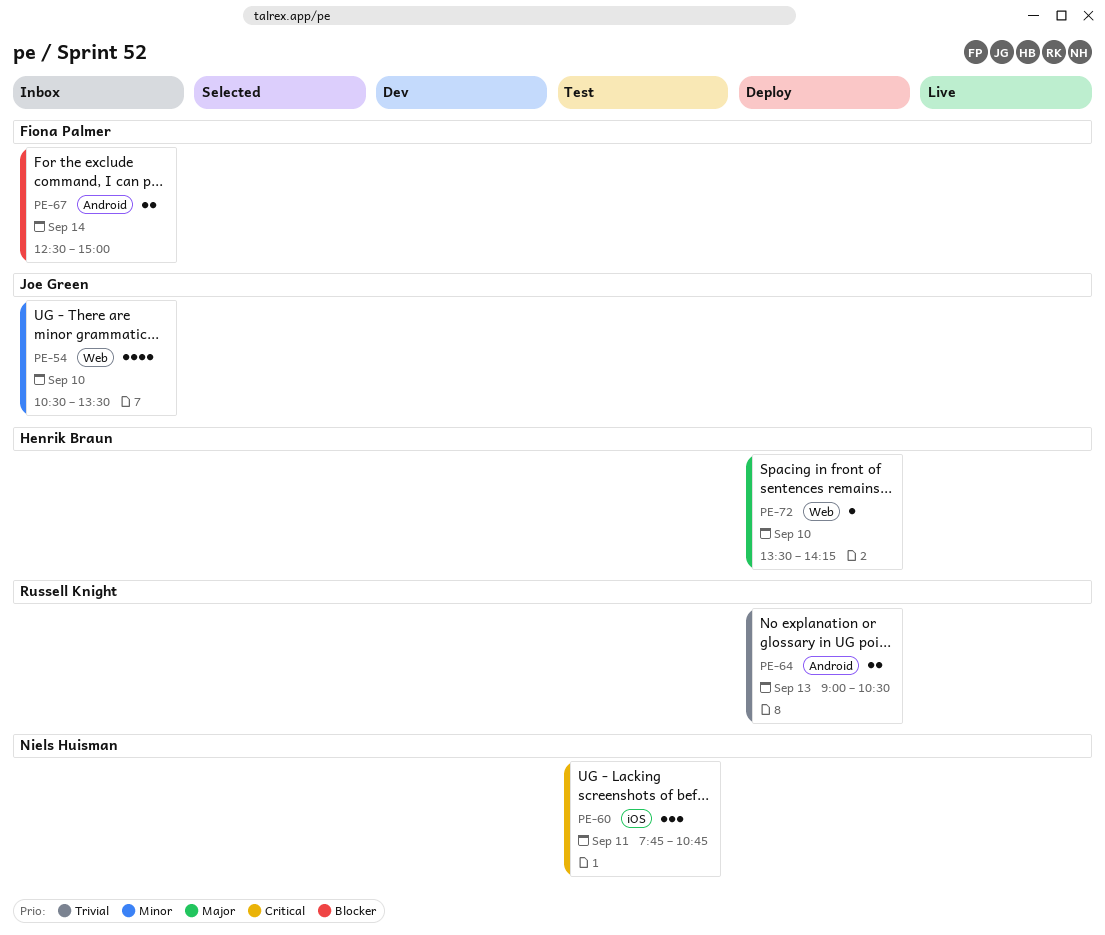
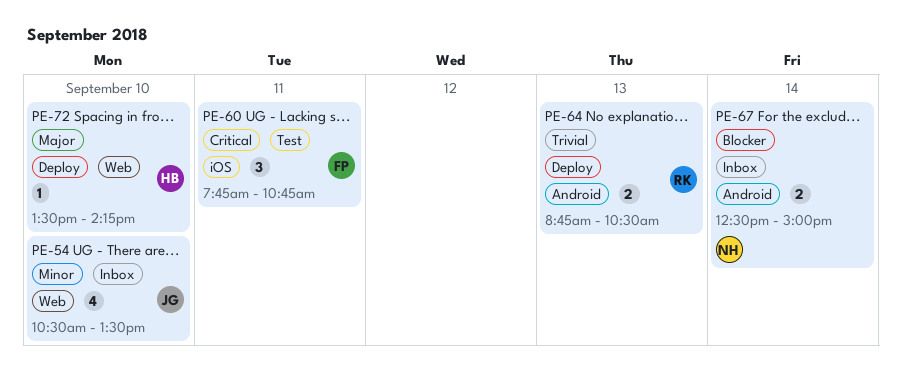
PE-60, owner: Niels Huisman -> Fiona Palmer
PE-64, begins: 09:00 -> 08:45
PE-67, owner: Fiona Palmer -> Niels Huisman

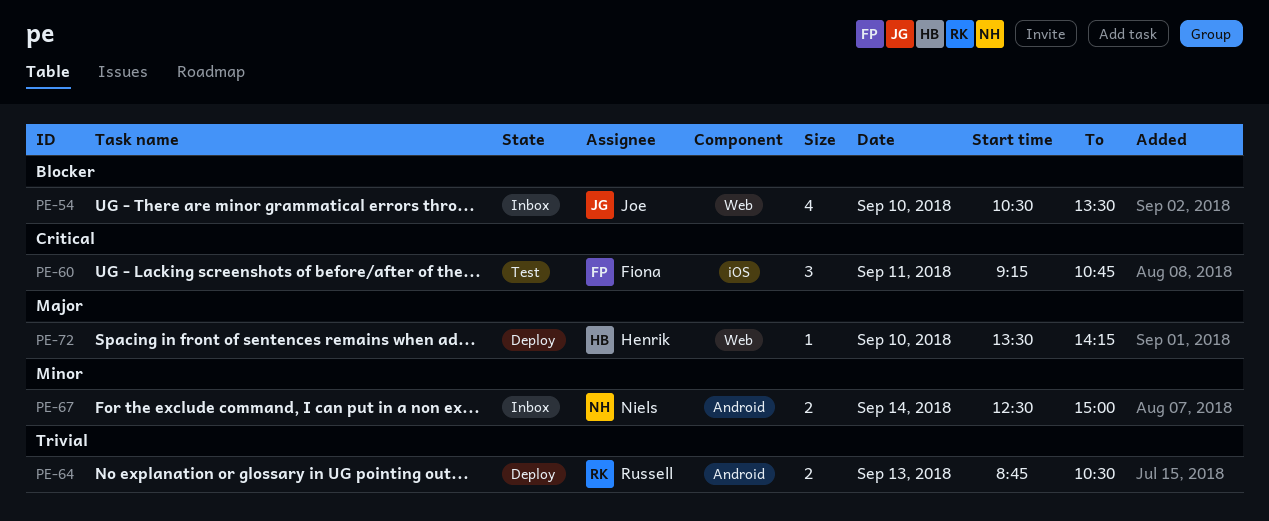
PE-54, priority: Minor -> Blocker
PE-60, begins: 07:45 -> 09:15
PE-67, priority: Blocker -> Minor

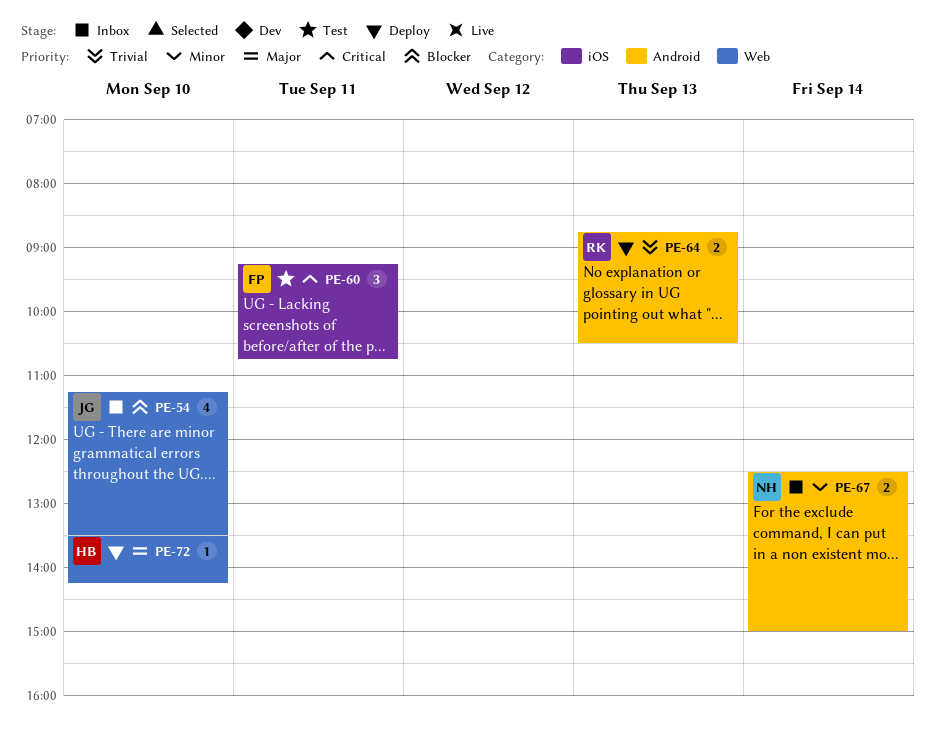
PE-54, begins: 10:30 -> 11:15

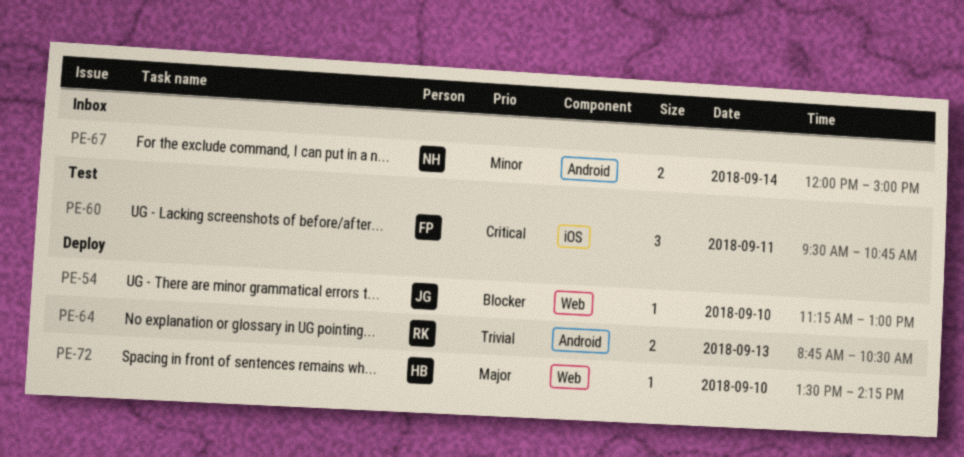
PE-54, status: Inbox -> Deploy
PE-54, estimate: 4 -> 1
PE-54, ends: 13:30 -> 13:00
PE-60, begins: 09:15 -> 09:30
PE-67, begins: 12:30 -> 12:00

